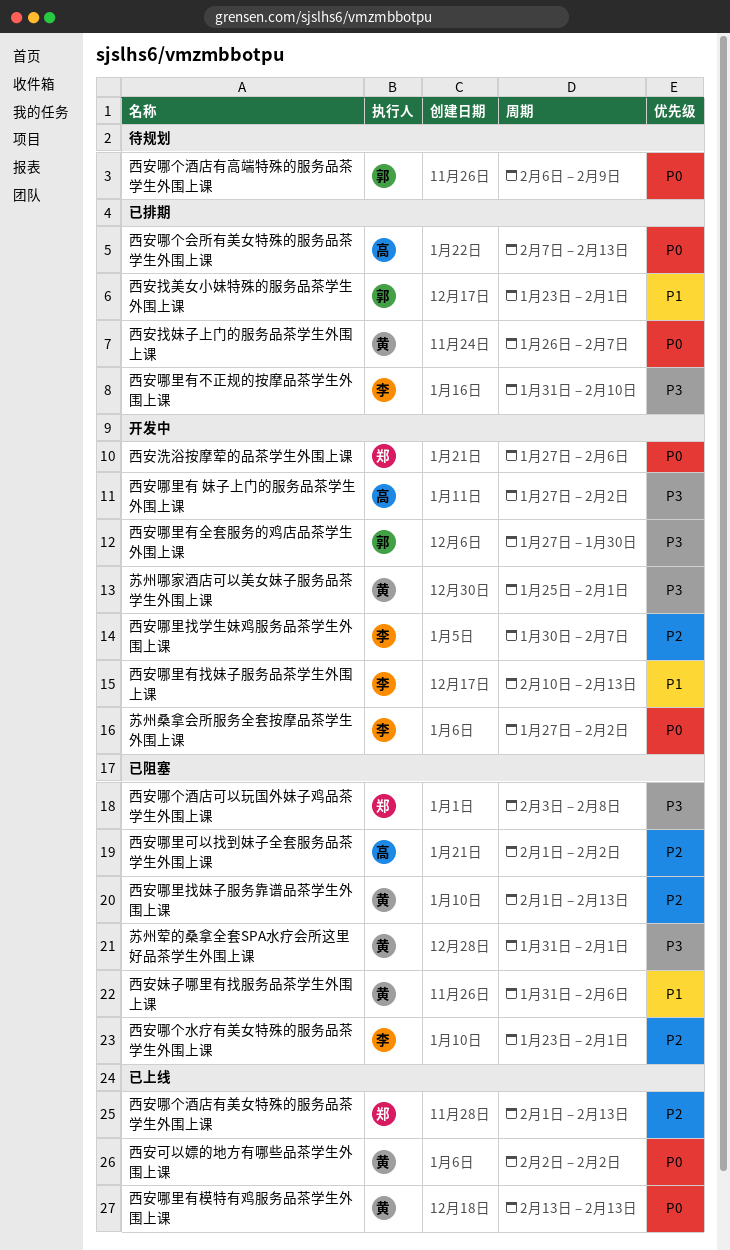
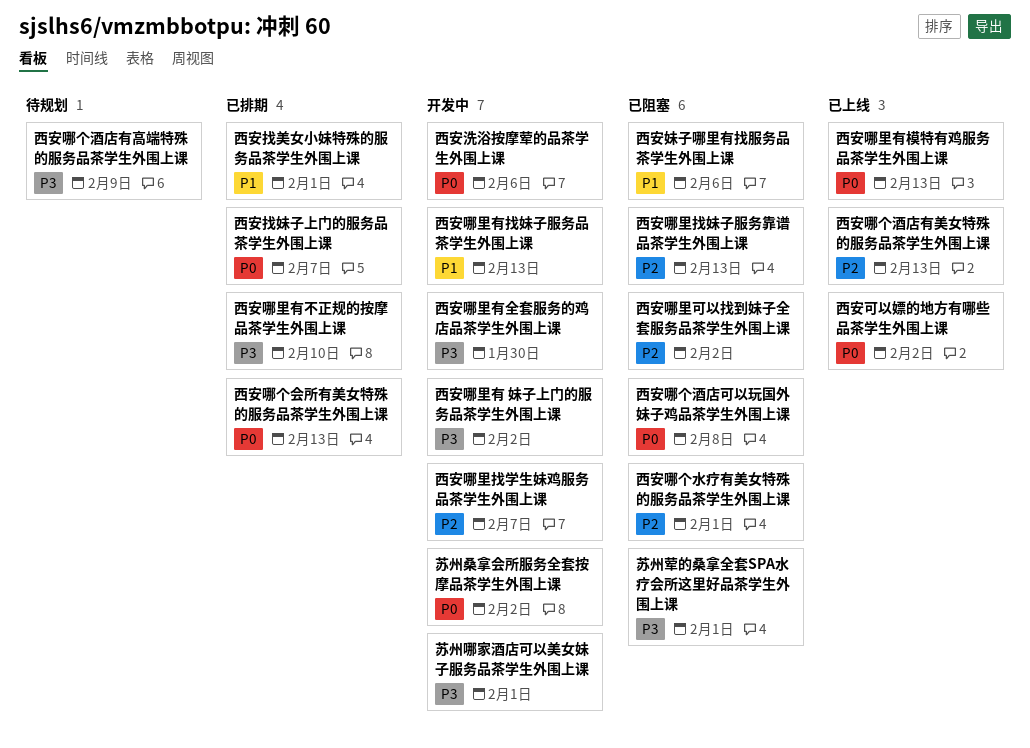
西安哪个酒店可以玩国外妹子鸡品茶学生外围上课, priority: P3 -> P0
西安哪个酒店有高端特殊的服务品茶学生外围上课, priority: P0 -> P3

